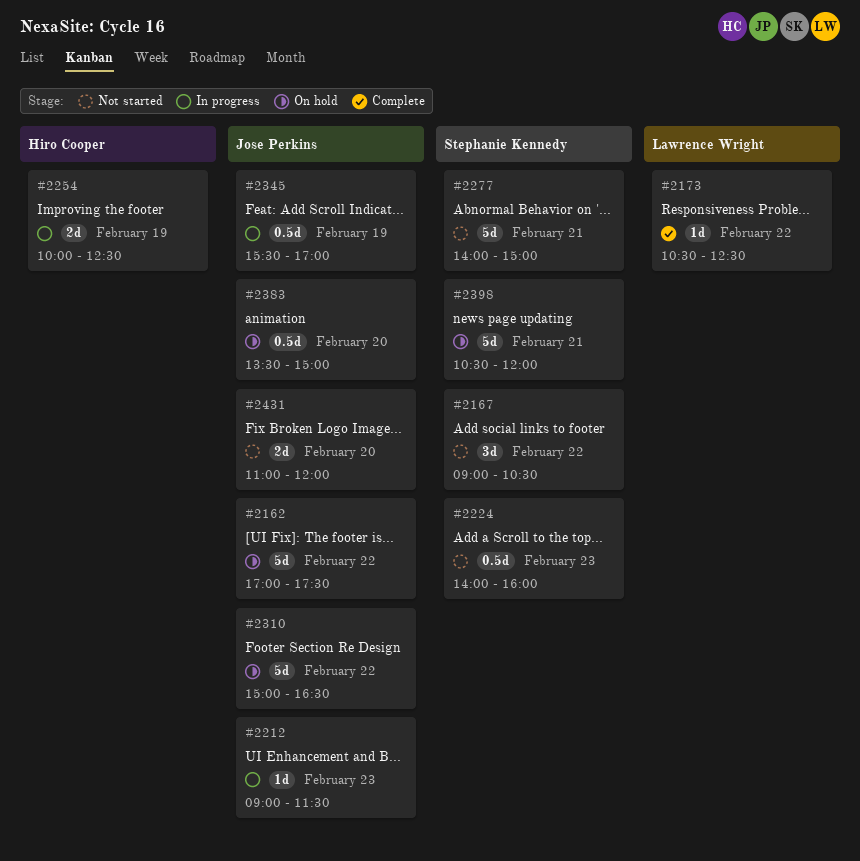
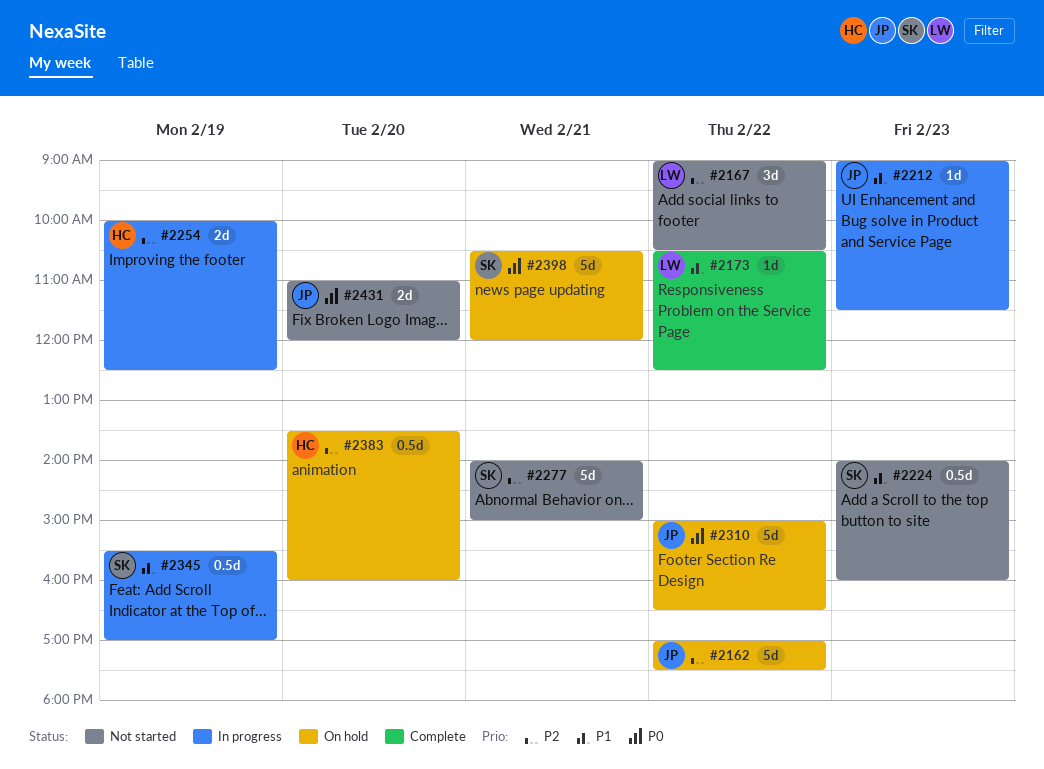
#2167, owner: Stephanie Kennedy -> Lawrence Wright
#2345, owner: Jose Perkins -> Stephanie Kennedy
#2383, owner: Jose Perkins -> Hiro Cooper
#2383, ends: 15:00 -> 16:00

